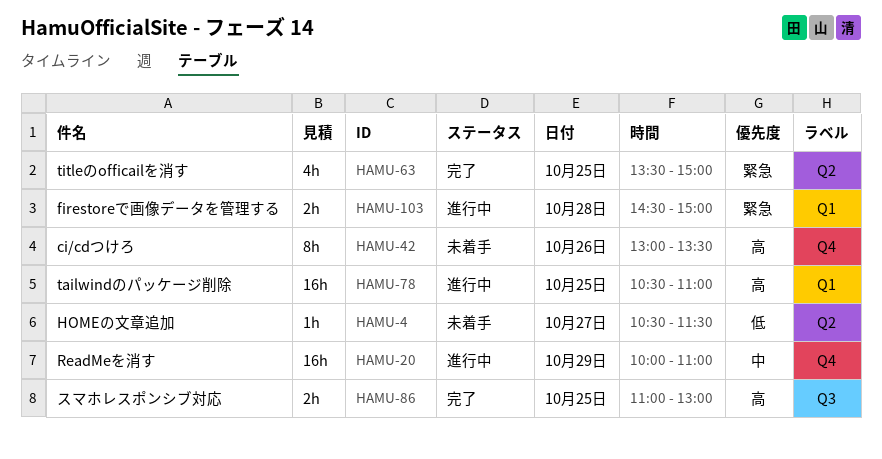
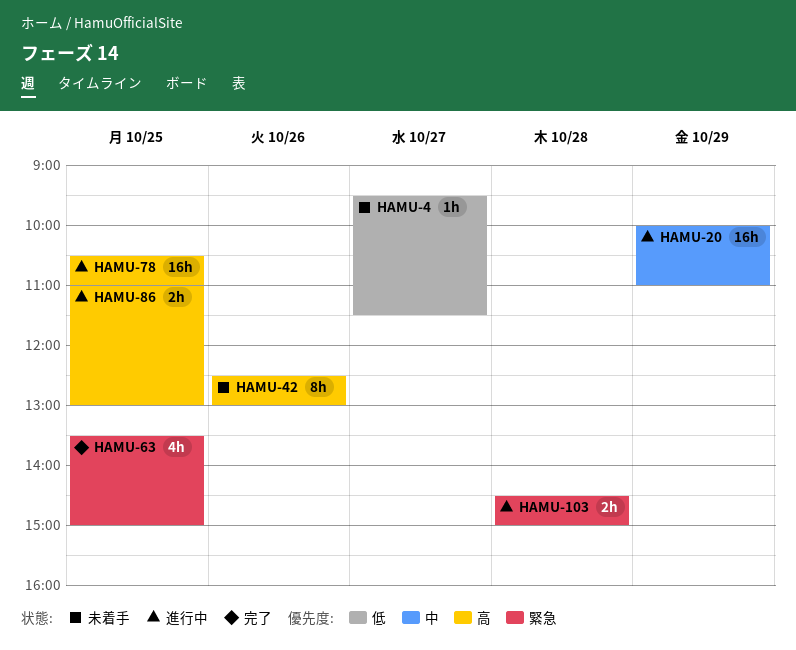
HAMU-4, begins: 10:30 -> 09:30
HAMU-42, begins: 13:00 -> 12:30
HAMU-42, ends: 13:30 -> 13:00
HAMU-86, status: 完了 -> 進行中

